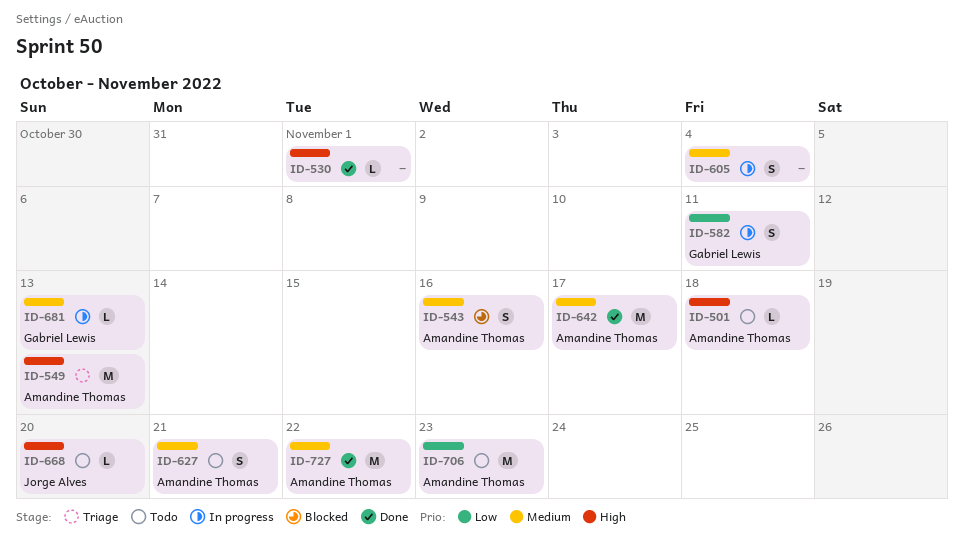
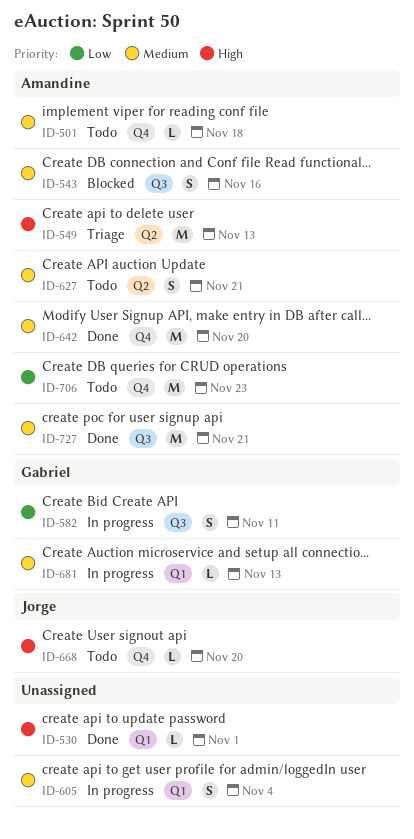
ID-501, priority: High -> Medium
ID-642, due: Nov 17 -> Nov 20
ID-727, due: Nov 22 -> Nov 21

